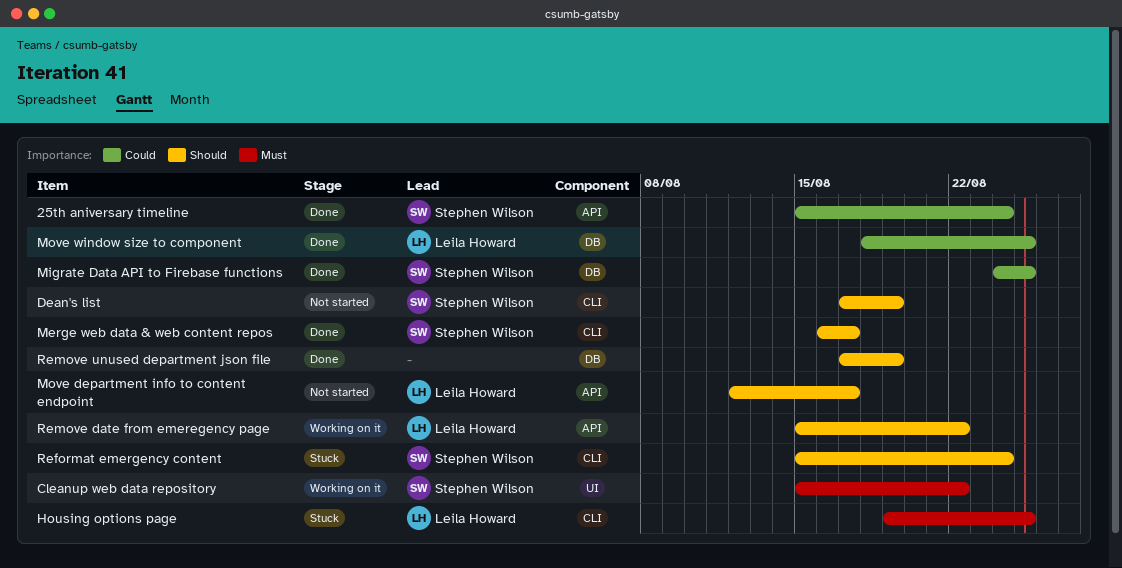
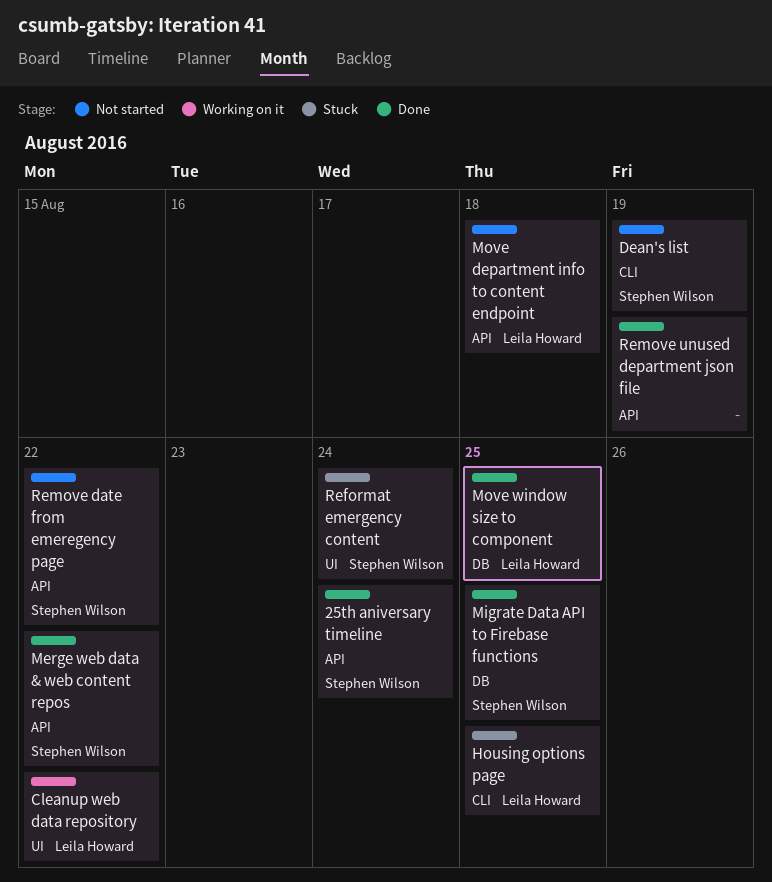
Cleanup web data repository, owner: Stephen Wilson -> Leila Howard
Merge web data & web content repos, label: CLI -> API
Merge web data & web content repos, due: Aug 17 -> Aug 22
Move department info to content endpoint, due: Aug 17 -> Aug 18
Reformat emergency content, label: CLI -> UI
Remove date from emeregency page, status: Working on it -> Not started
Remove date from emeregency page, owner: Leila Howard -> Stephen Wilson
Remove unused department json file, label: DB -> API

